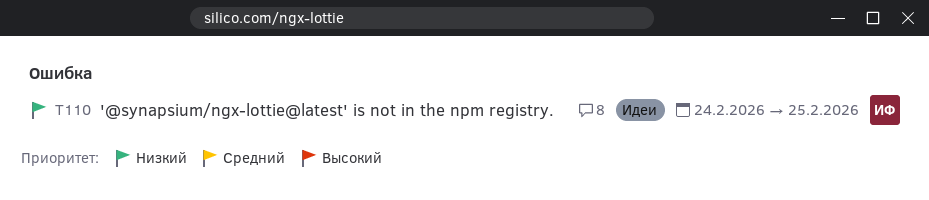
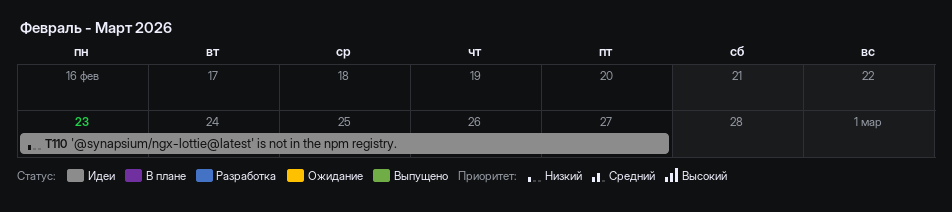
T110, start: Feb 24 -> Feb 23
T110, due: Feb 25 -> Feb 27

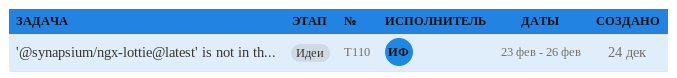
T110, due: Feb 27 -> Feb 26

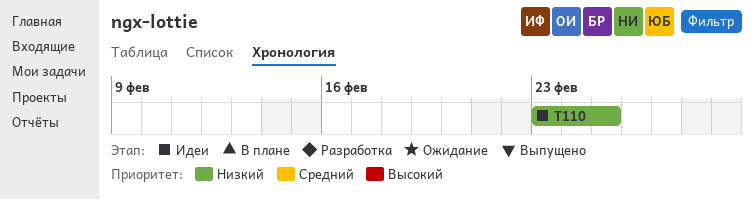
T110, due: Feb 26 -> Feb 25

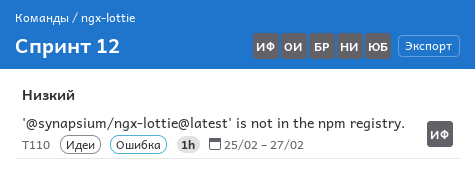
T110, start: Feb 23 -> Feb 25
T110, due: Feb 25 -> Feb 27

